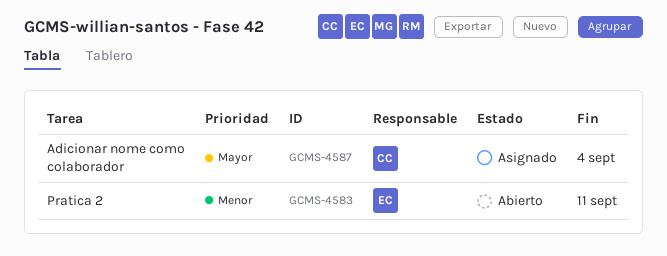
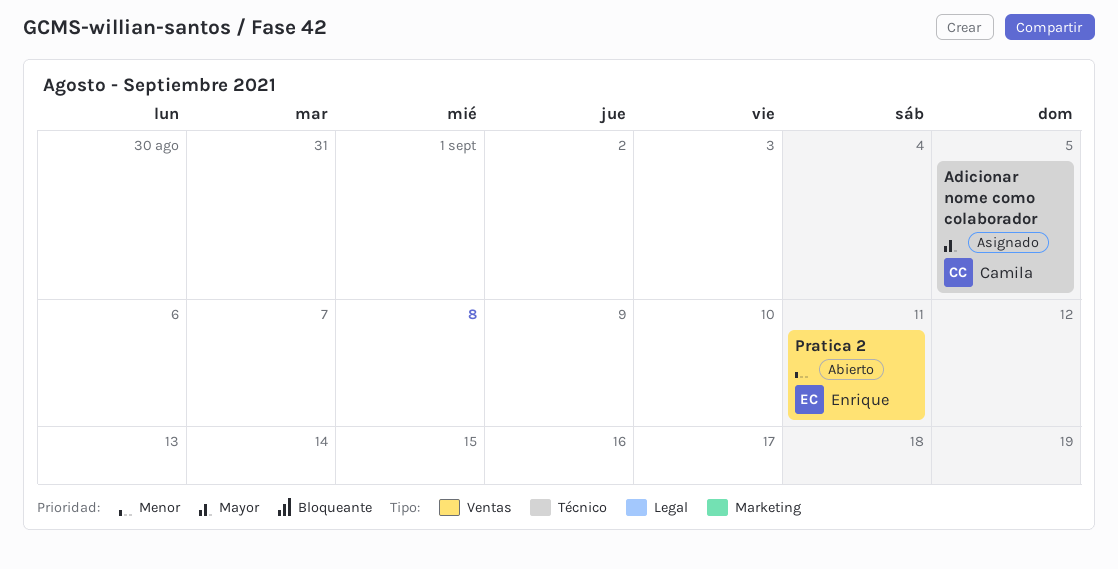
Adicionar nome como colaborador, due: Sep 4 -> Sep 5

